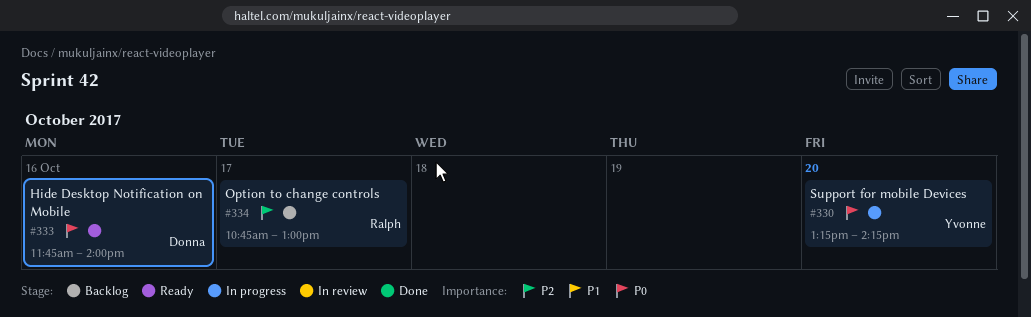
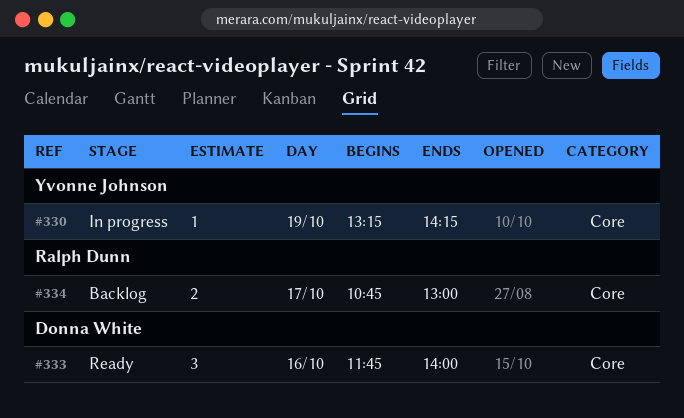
#330, day: Oct 20 -> Oct 19

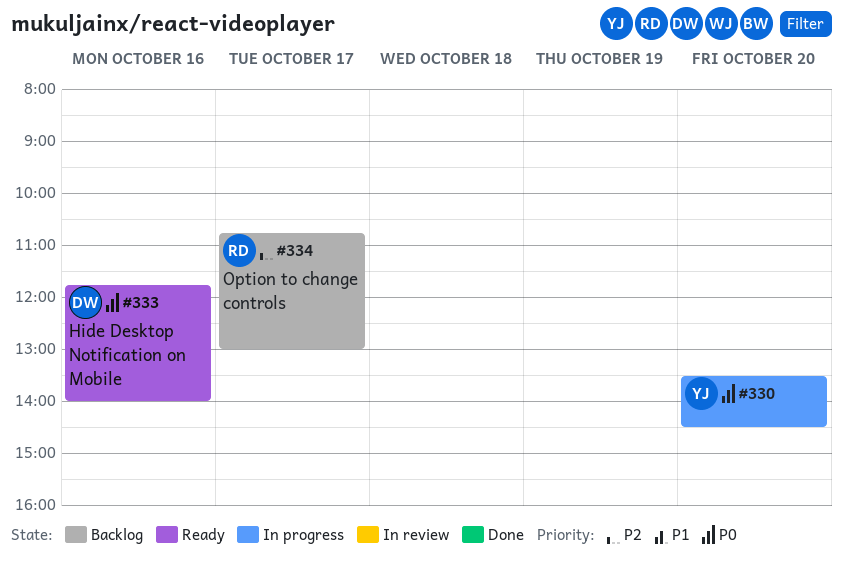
#330, day: Oct 19 -> Oct 20
#330, begins: 13:15 -> 13:30
#330, ends: 14:15 -> 14:30

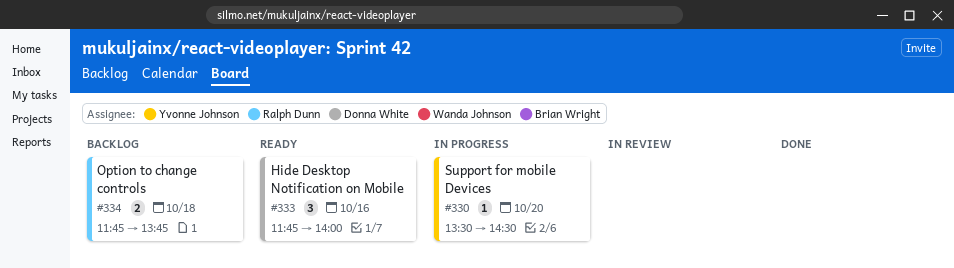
#334, day: Oct 17 -> Oct 18
#334, begins: 10:45 -> 11:45
#334, ends: 13:00 -> 13:45

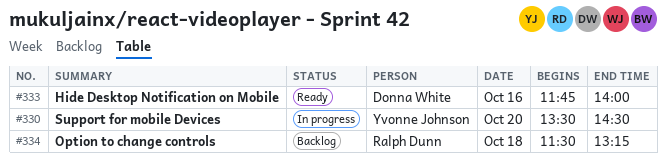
#334, begins: 11:45 -> 11:30
#334, ends: 13:45 -> 13:15

